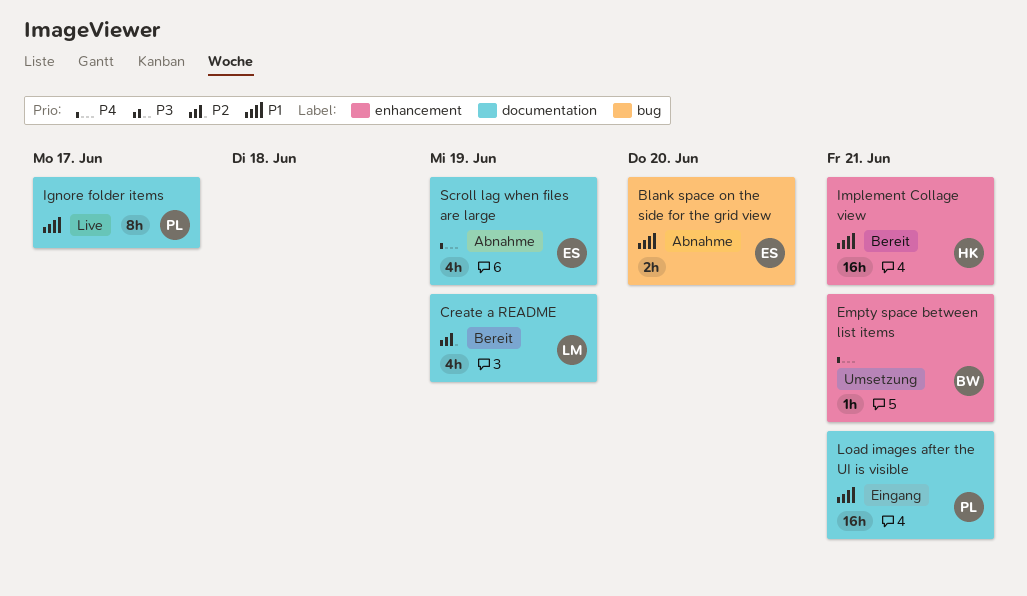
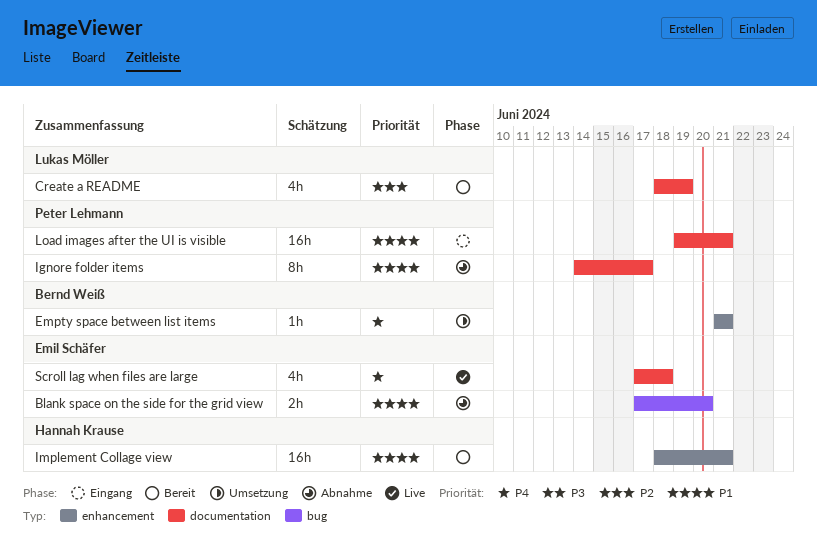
Ignore folder items, status: Live -> Abnahme
Scroll lag when files are large, status: Abnahme -> Live
Scroll lag when files are large, due: Jun 19 -> Jun 18

